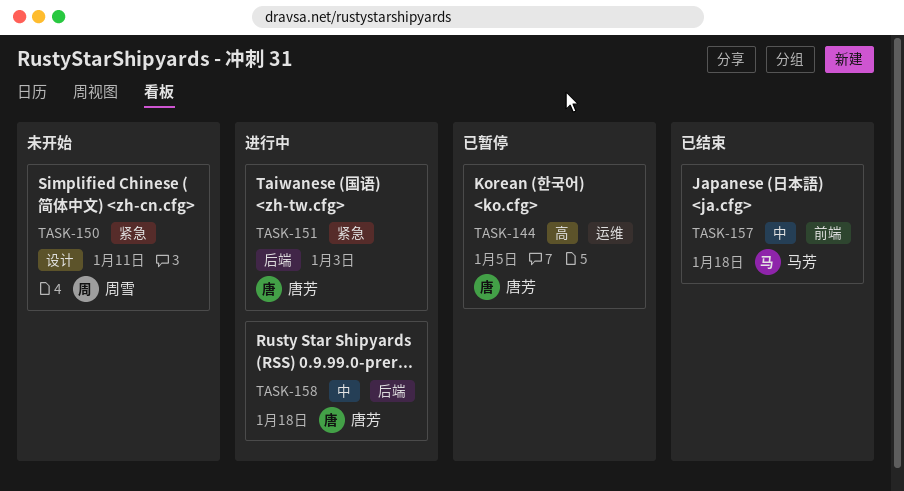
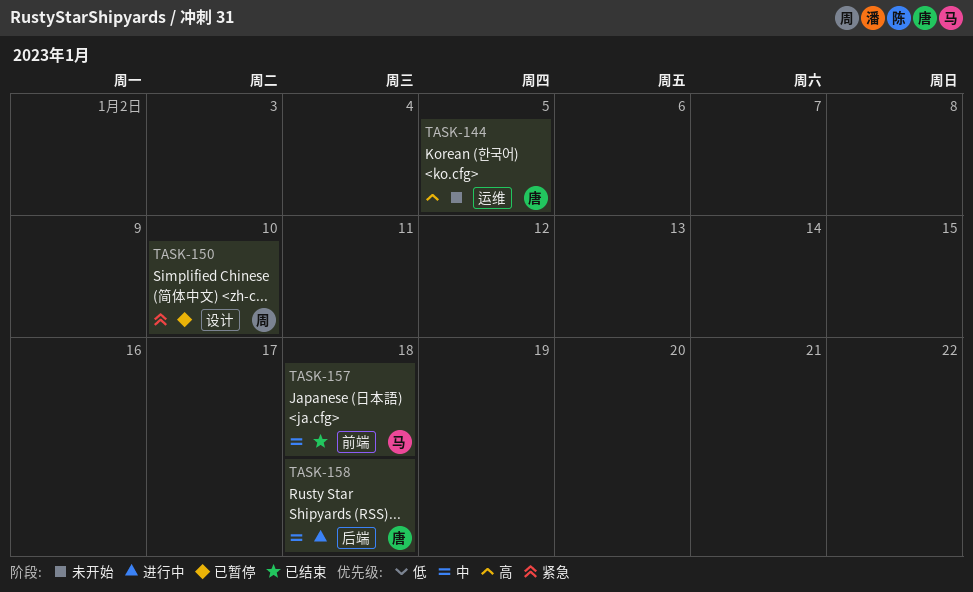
TASK-144, status: 已暂停 -> 未开始
TASK-150, status: 未开始 -> 已暂停
TASK-150, due: Jan 11 -> Jan 10
TASK-151: present -> none

